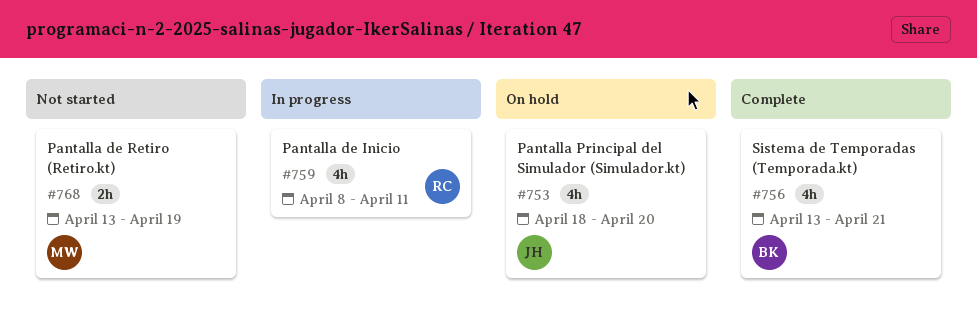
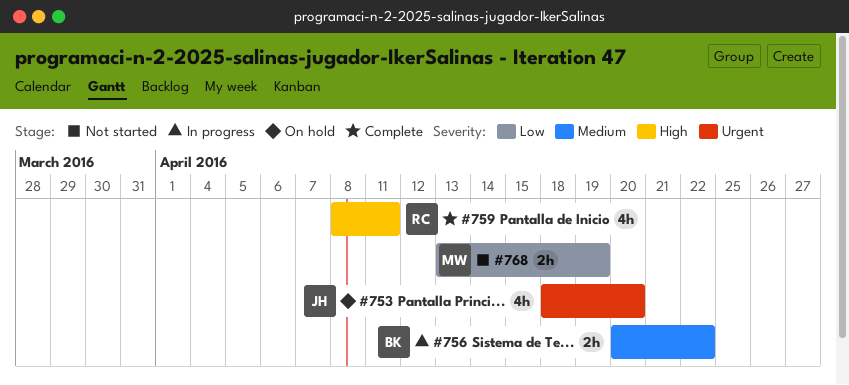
#756, status: Complete -> In progress
#756, estimate: 4h -> 2h
#756, start: Apr 13 -> Apr 20
#756, due: Apr 21 -> Apr 22
#759, status: In progress -> Complete

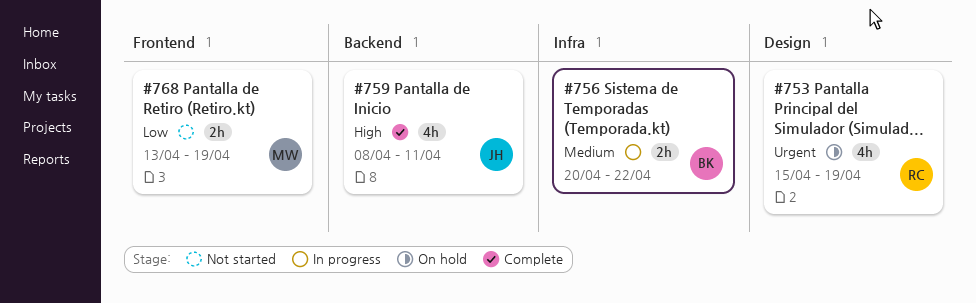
#753, owner: JH -> RC
#753, start: Apr 18 -> Apr 15
#753, due: Apr 20 -> Apr 19
#759, owner: RC -> JH

